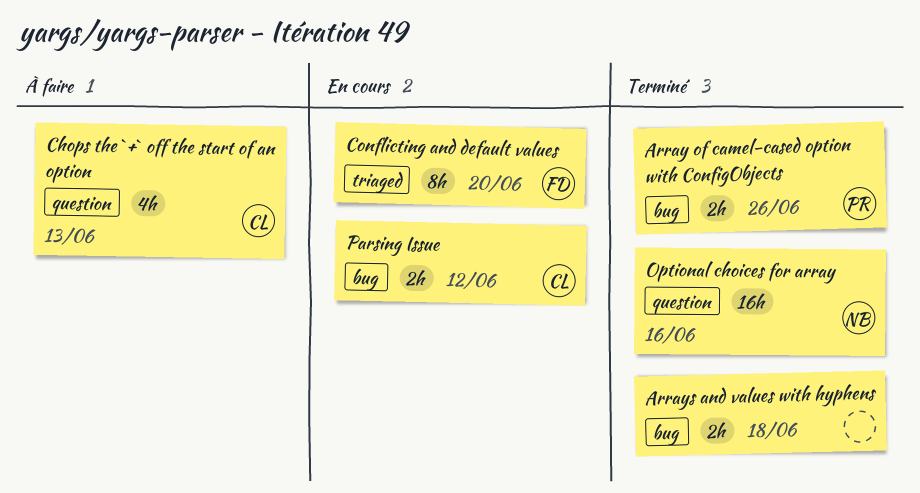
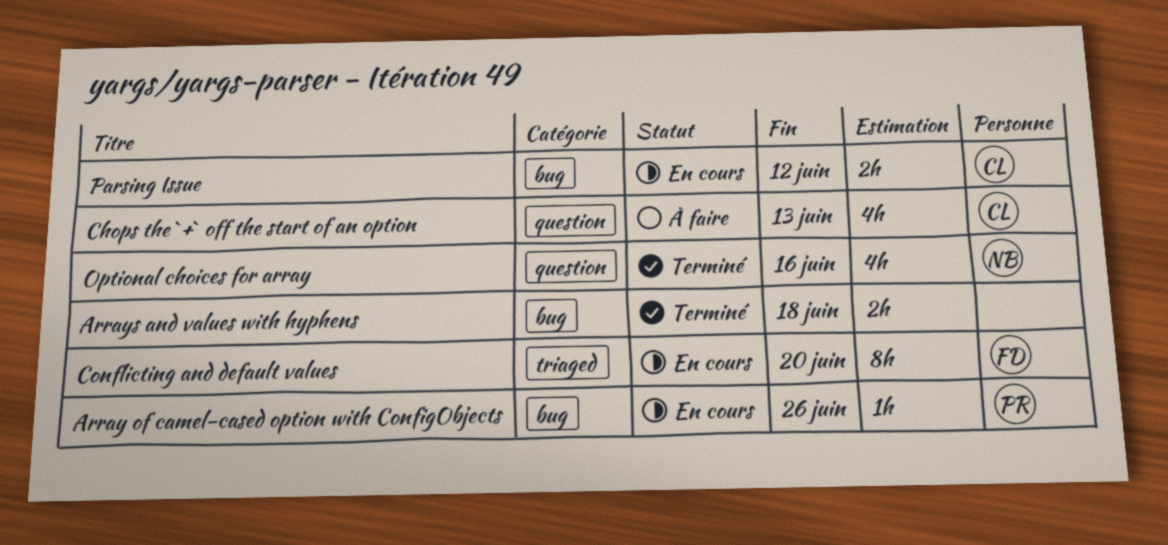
Array of camel-cased option with ConfigObjects, status: Terminé -> En cours
Array of camel-cased option with ConfigObjects, estimate: 2h -> 1h
Optional choices for array, estimate: 16h -> 4h

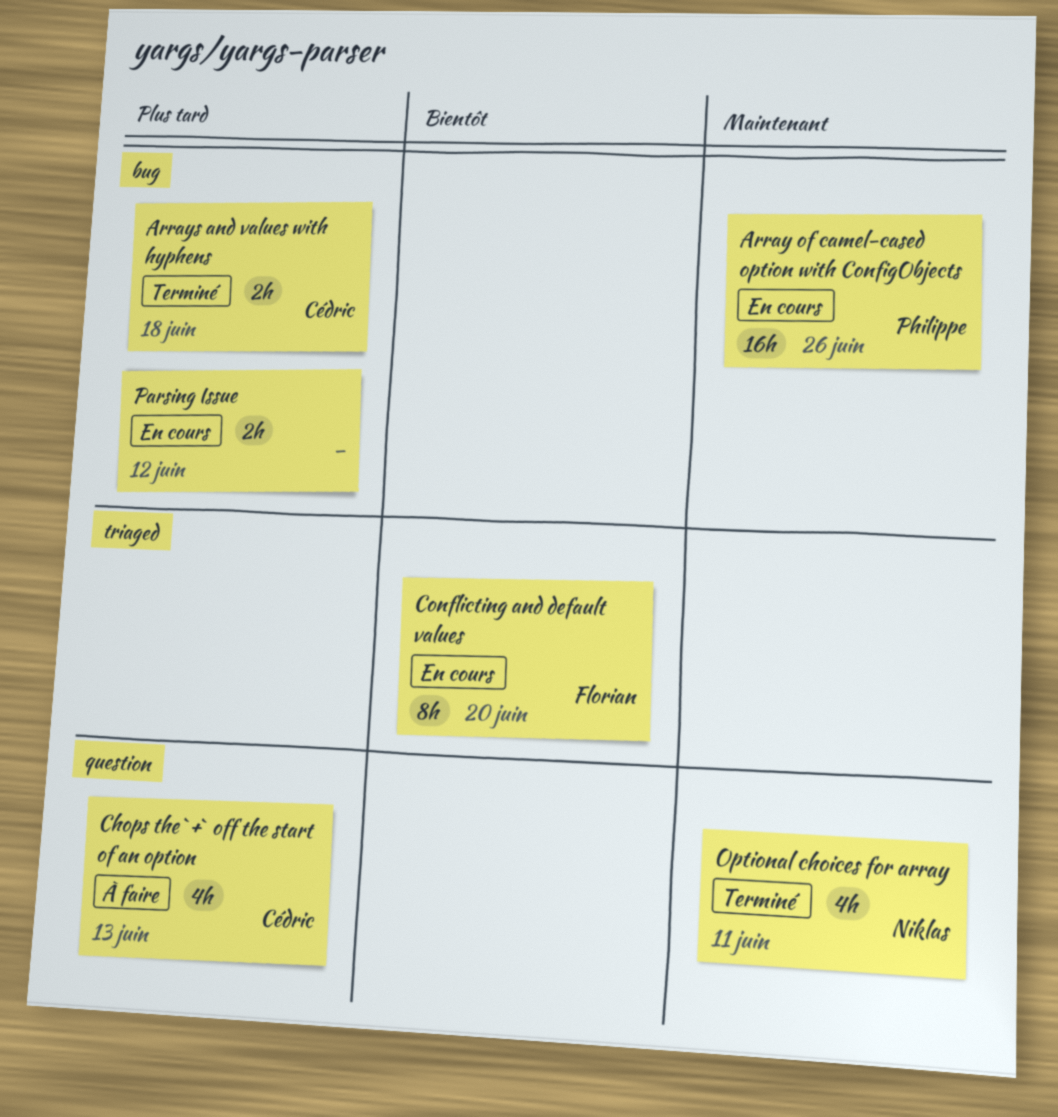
Array of camel-cased option with ConfigObjects, estimate: 1h -> 16h
Arrays and values with hyphens, owner: none -> Cédric
Optional choices for array, due: Jun 16 -> Jun 11
Parsing Issue, owner: Cédric -> none

